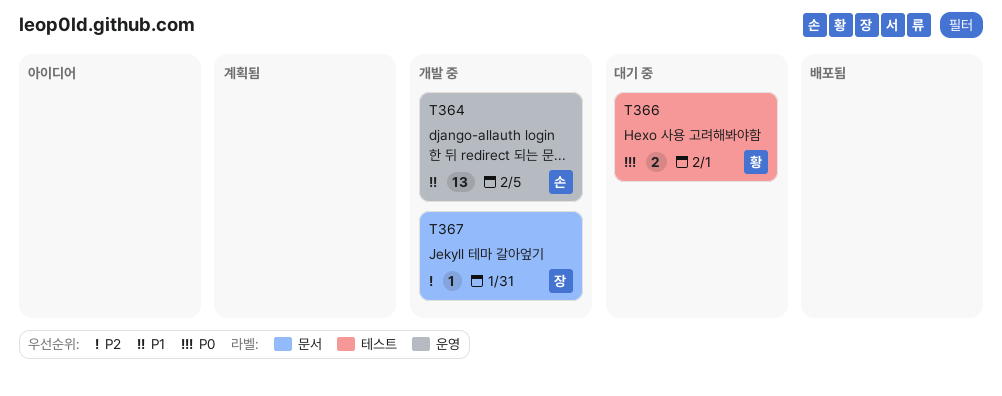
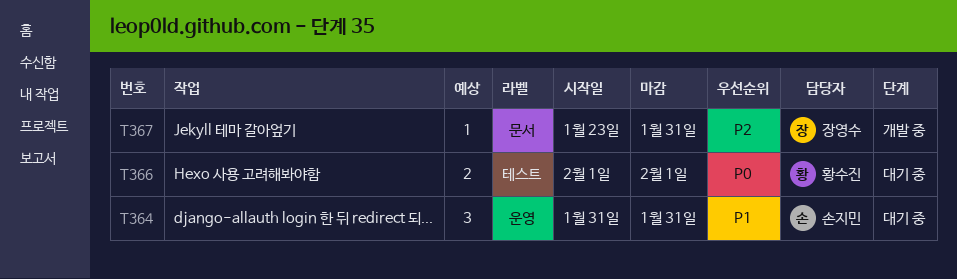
T364, status: 개발 중 -> 대기 중
T364, estimate: 13 -> 3
T364, due: Feb 5 -> Jan 31

